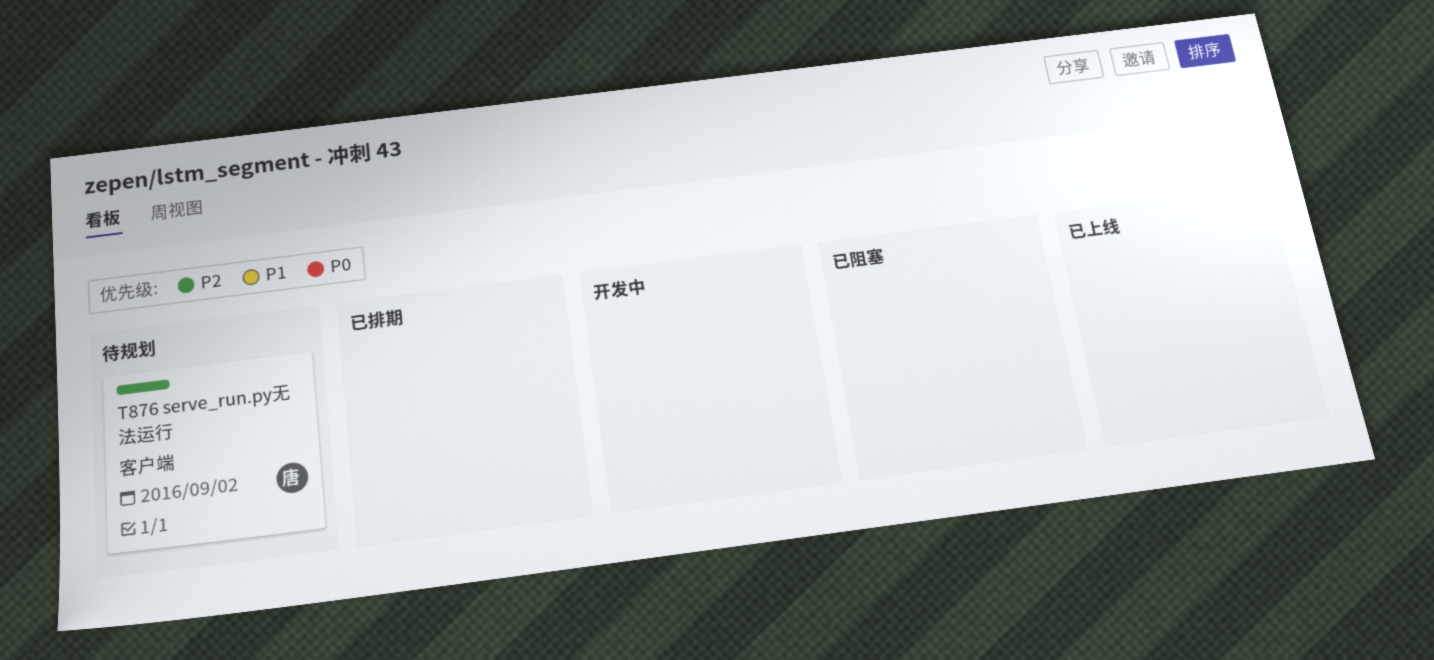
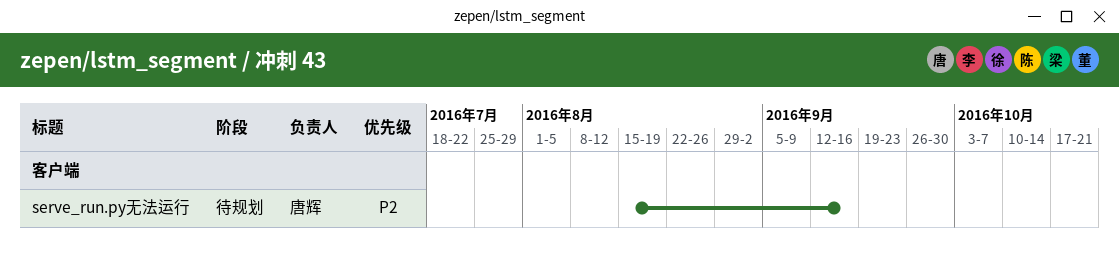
serve_run.py无法运行, due: Sep 2 -> Sep 16

